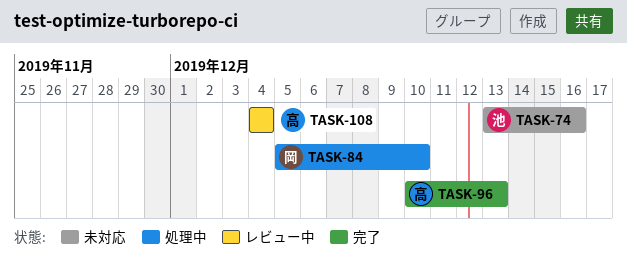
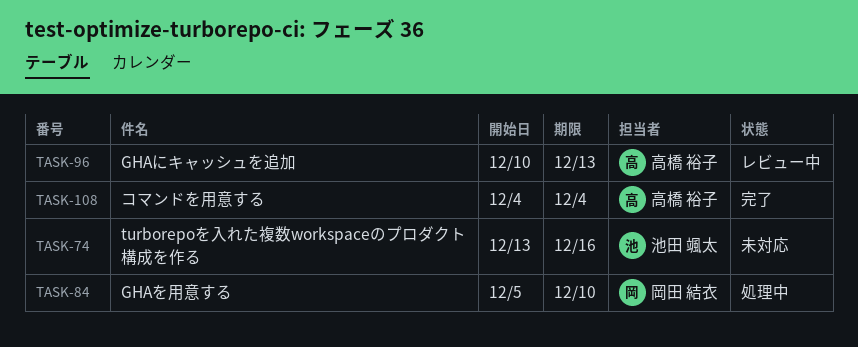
TASK-96, status: 完了 -> レビュー中
TASK-108, status: レビュー中 -> 完了

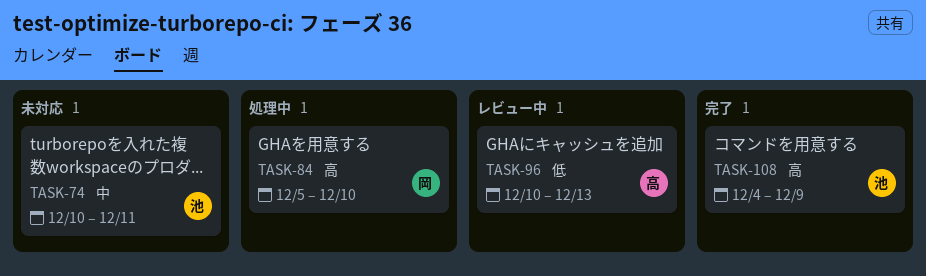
TASK-74, start: Dec 13 -> Dec 10
TASK-74, due: Dec 16 -> Dec 11
TASK-108, owner: 高橋 裕子 -> 池田 颯太
TASK-108, due: Dec 4 -> Dec 9

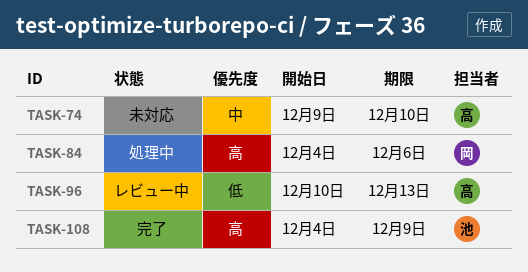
TASK-74, owner: 池 -> 高
TASK-74, start: Dec 10 -> Dec 9
TASK-74, due: Dec 11 -> Dec 10
TASK-84, start: Dec 5 -> Dec 4
TASK-84, due: Dec 10 -> Dec 6

